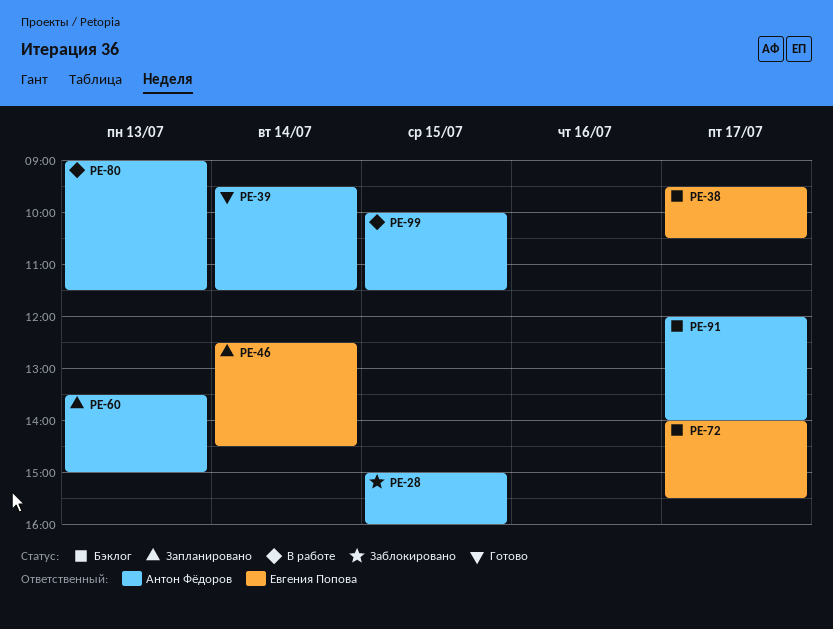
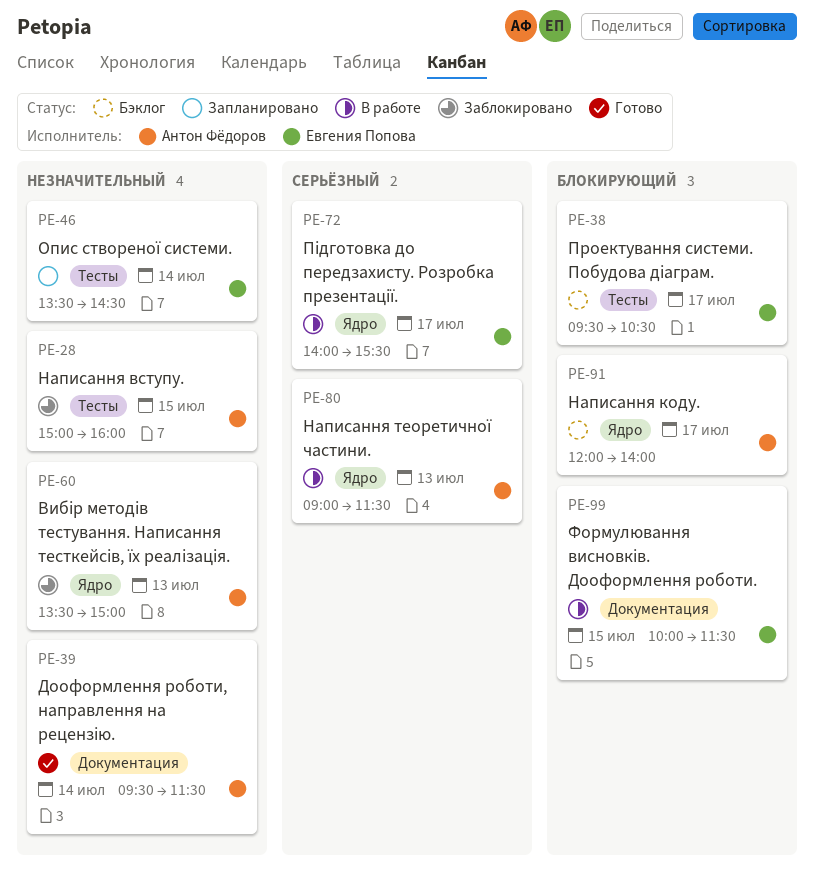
PE-46, begins: 12:30 -> 13:30
PE-60, status: Запланировано -> Заблокировано
PE-72, status: Бэклог -> В работе
PE-99, owner: Антон Фёдоров -> Евгения Попова

